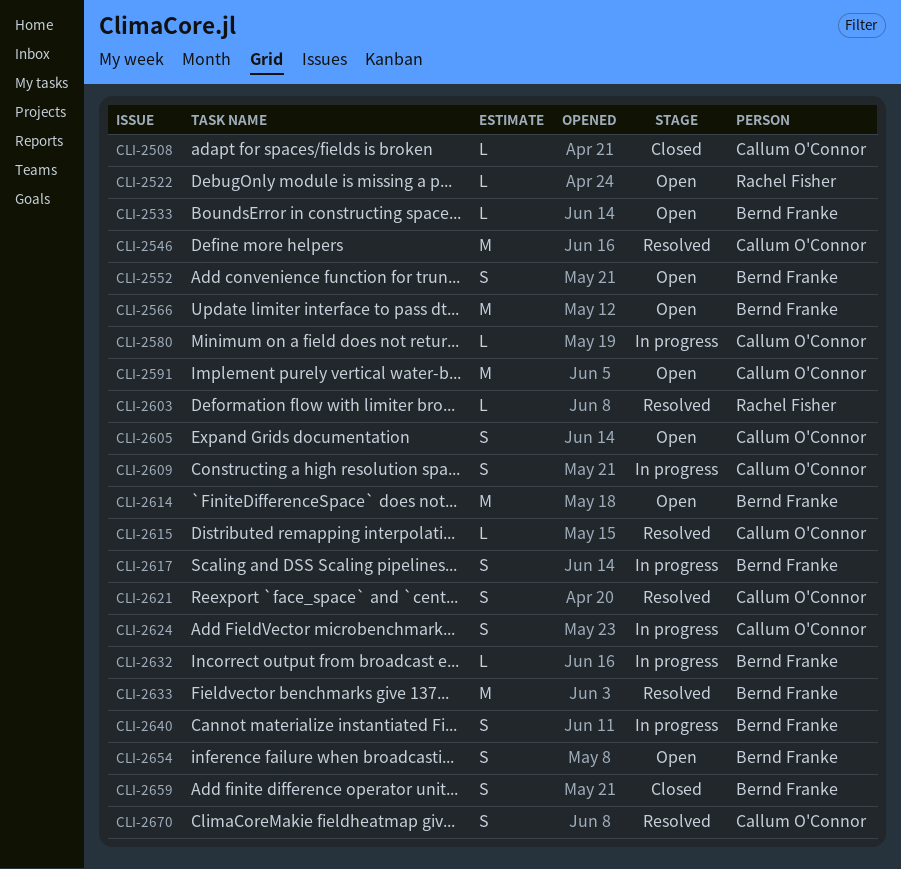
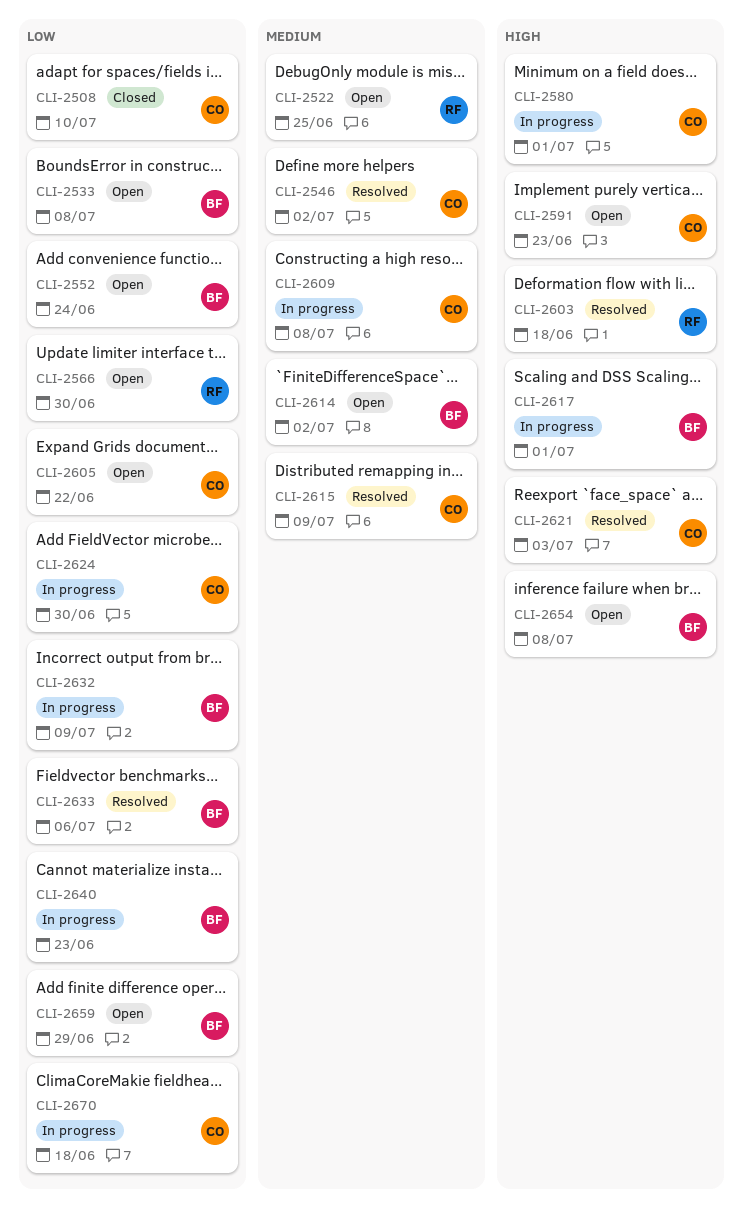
CLI-2566, owner: Bernd Franke -> Rachel Fisher
CLI-2659, status: Closed -> Open
CLI-2670, status: Resolved -> In progress

